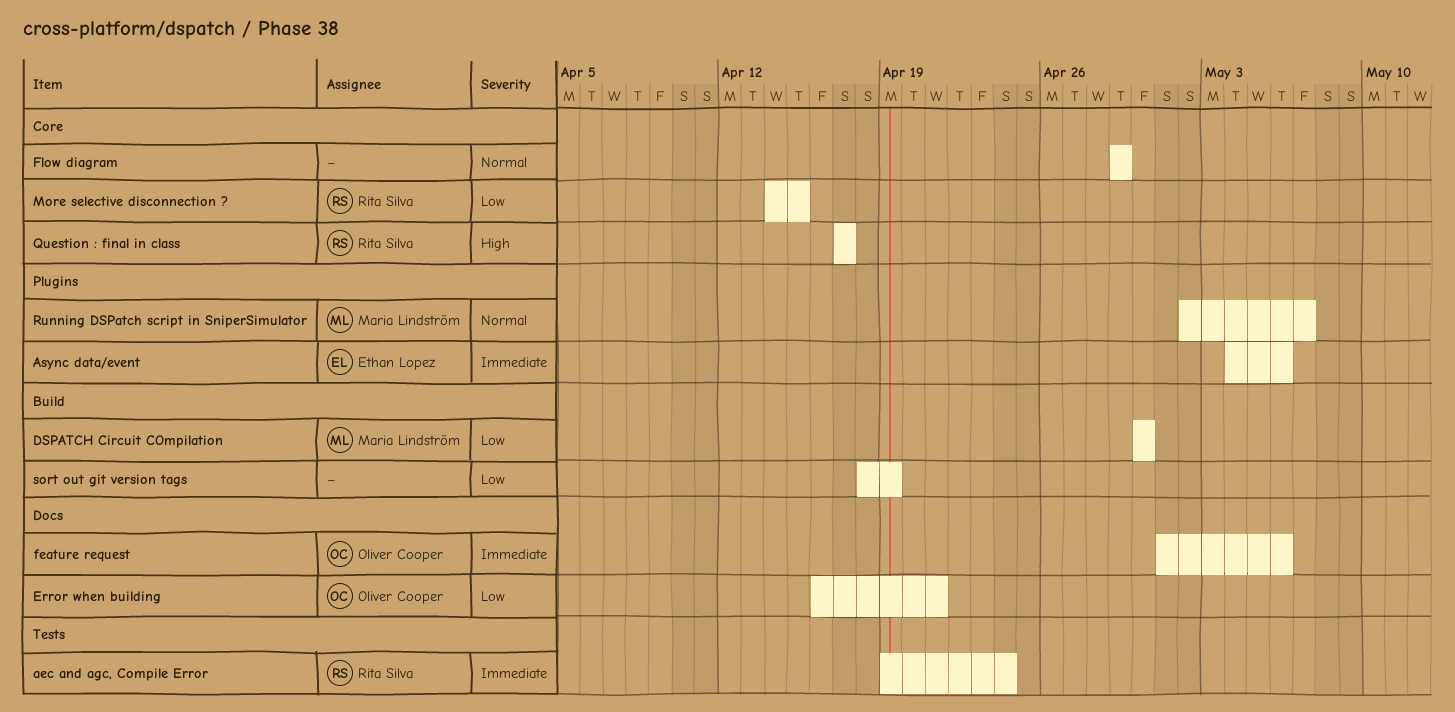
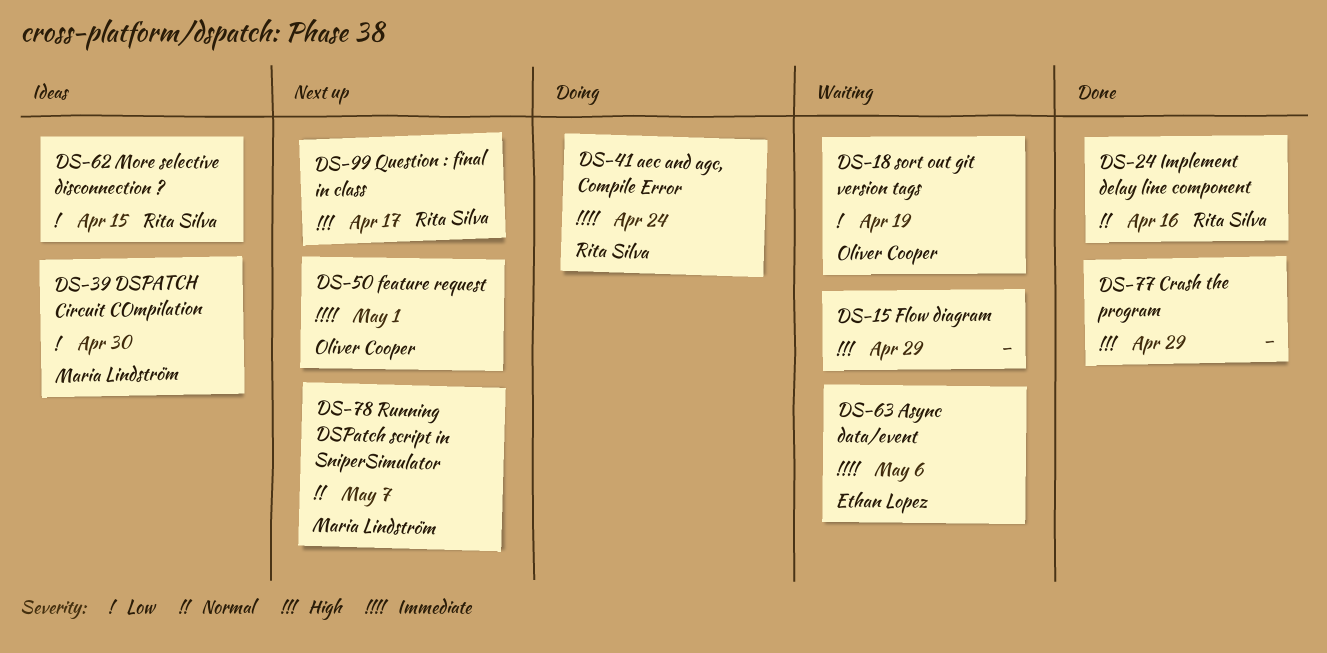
Crash the program: none -> present
Error when building: present -> none
feature request, due: May 6 -> May 1
Flow diagram, priority: Normal -> High
Implement delay line component: none -> present
sort out git version tags, owner: none -> Oliver Cooper

